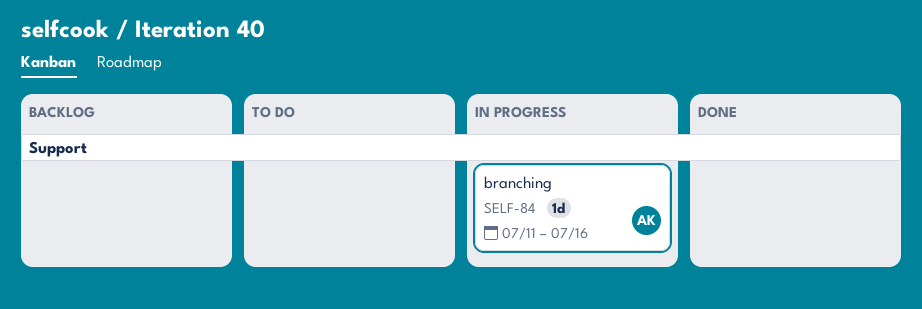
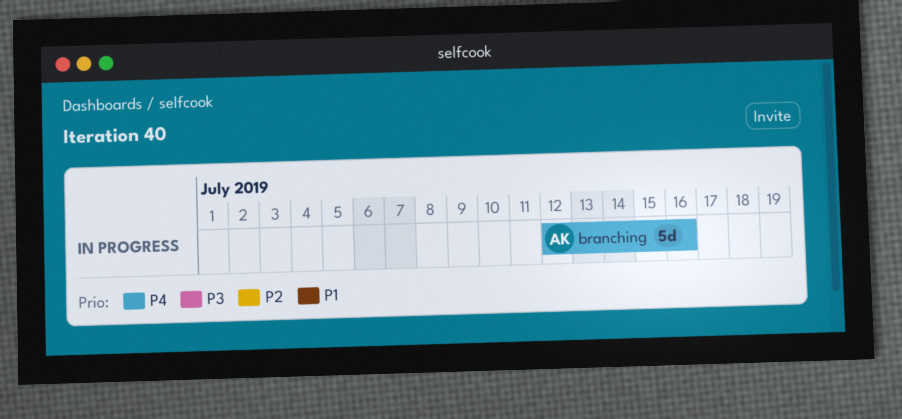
branching, estimate: 1d -> 5d
branching, start: Jul 11 -> Jul 12

